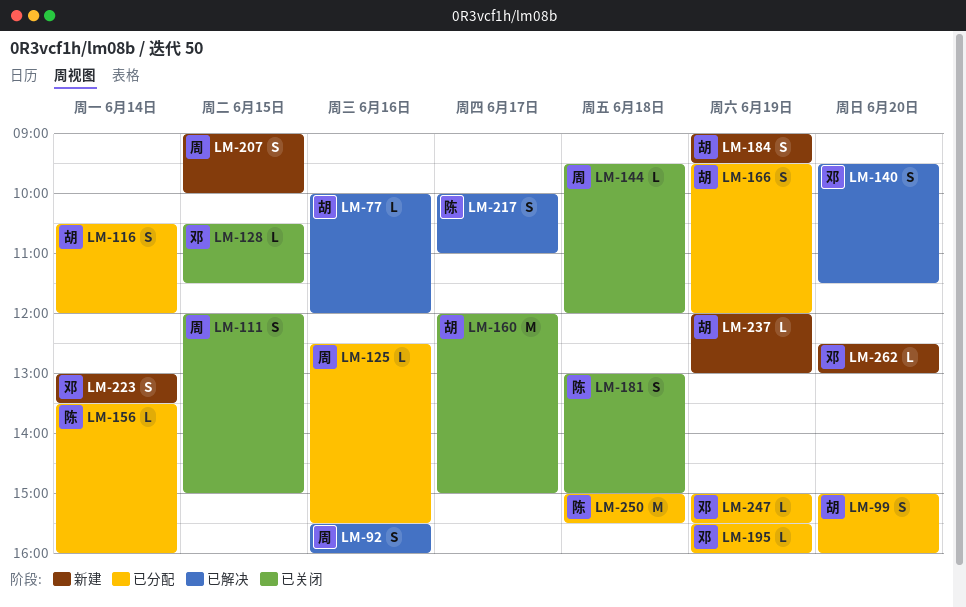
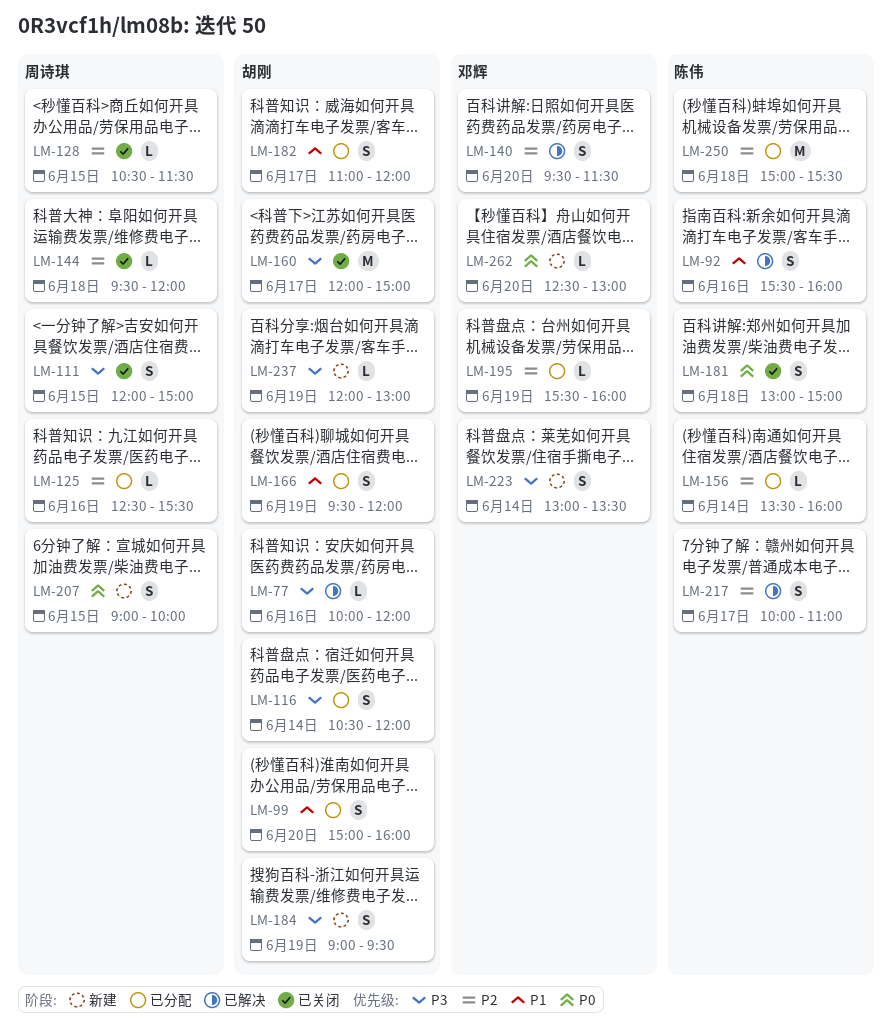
LM-92, owner: 周诗琪 -> 陈伟
LM-128, owner: 邓辉 -> 周诗琪
LM-182: none -> present
LM-247: present -> none

